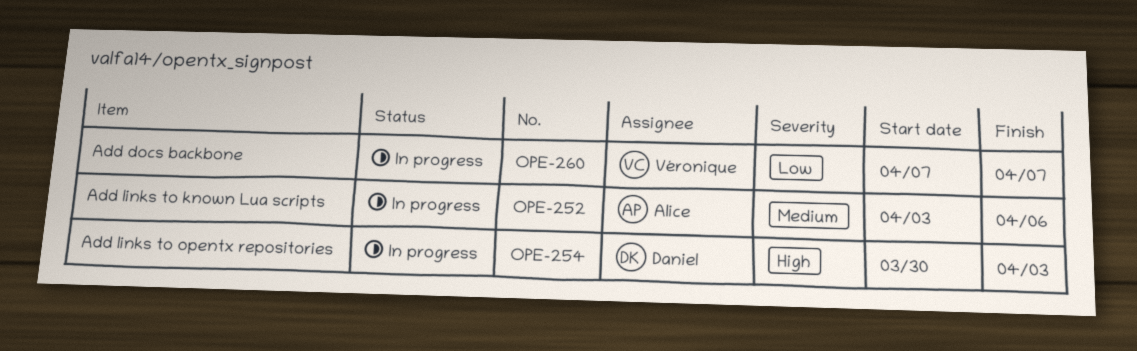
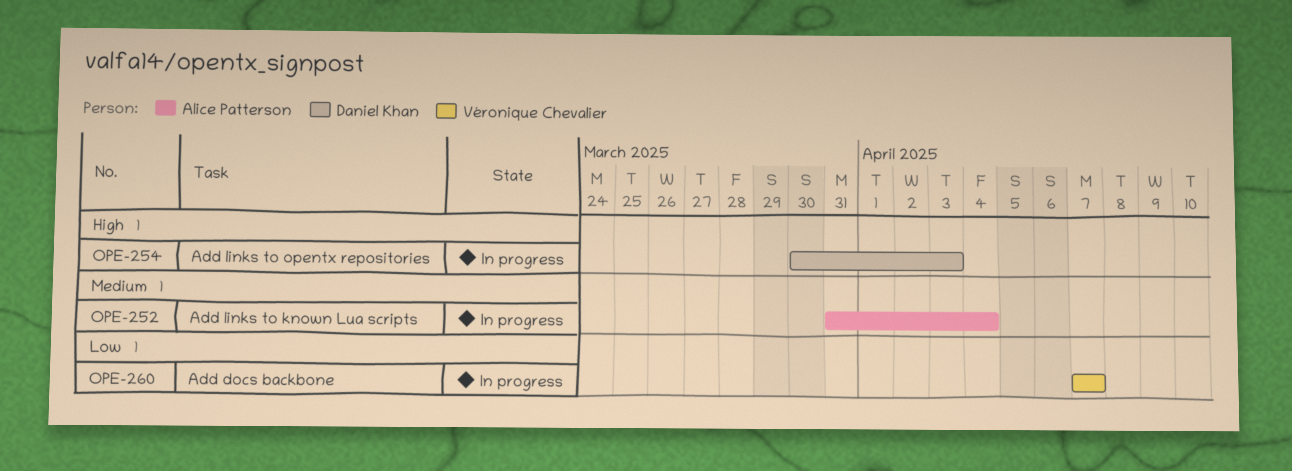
OPE-252, start: Apr 3 -> Mar 31
OPE-252, due: Apr 6 -> Apr 4

